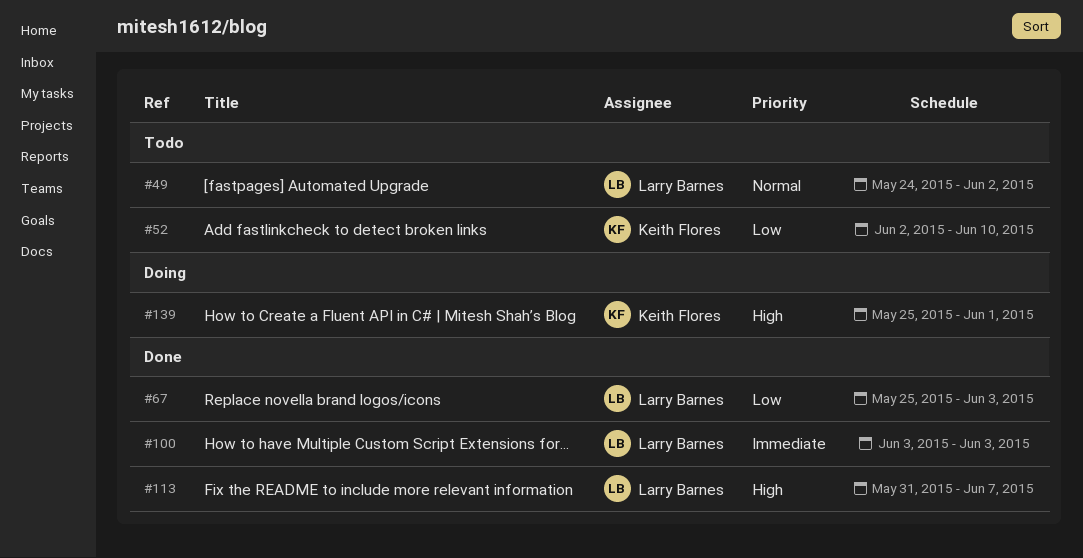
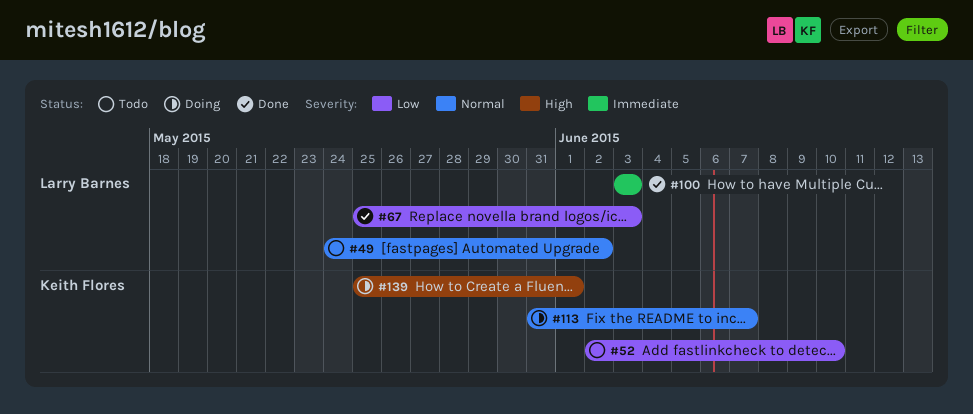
#113, status: Done -> Doing
#113, owner: Larry Barnes -> Keith Flores
#113, priority: High -> Normal

